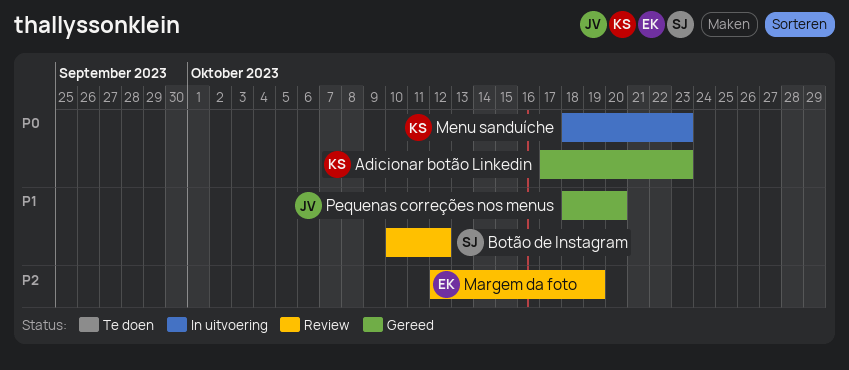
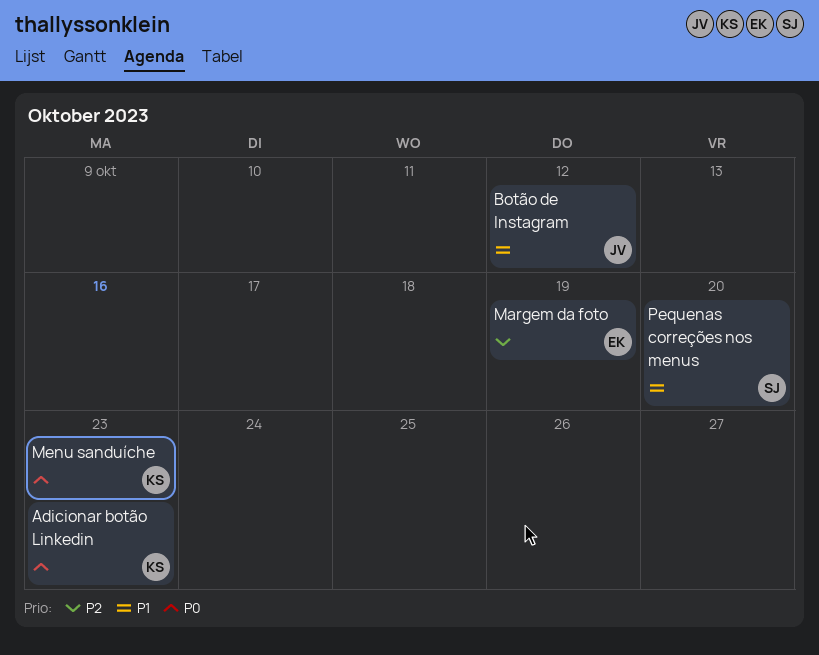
Botão de Instagram, owner: SJ -> JV
Pequenas correções nos menus, owner: JV -> SJ

